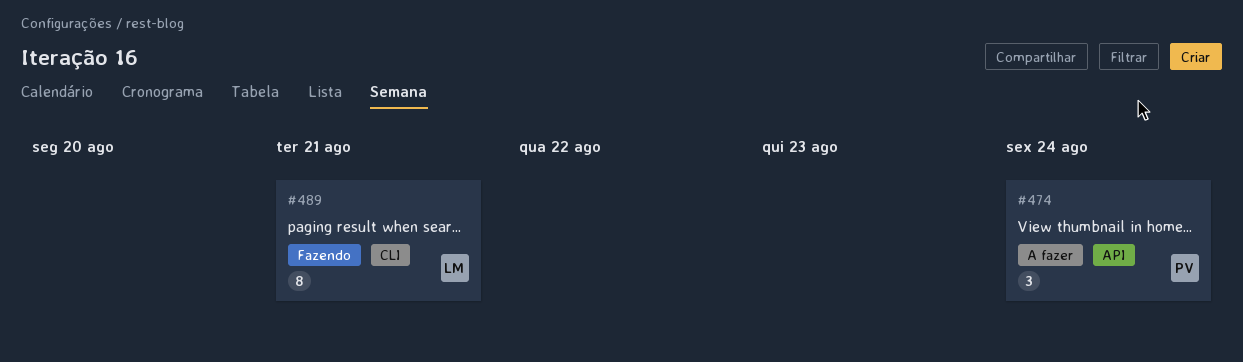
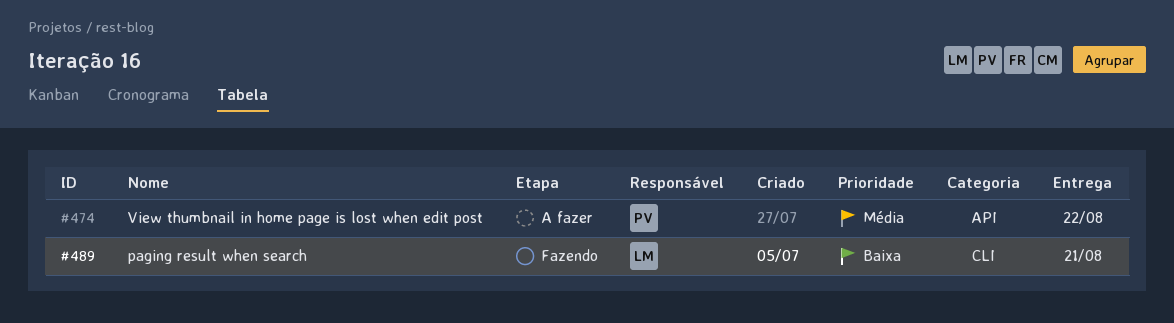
#474, due: Aug 24 -> Aug 22

